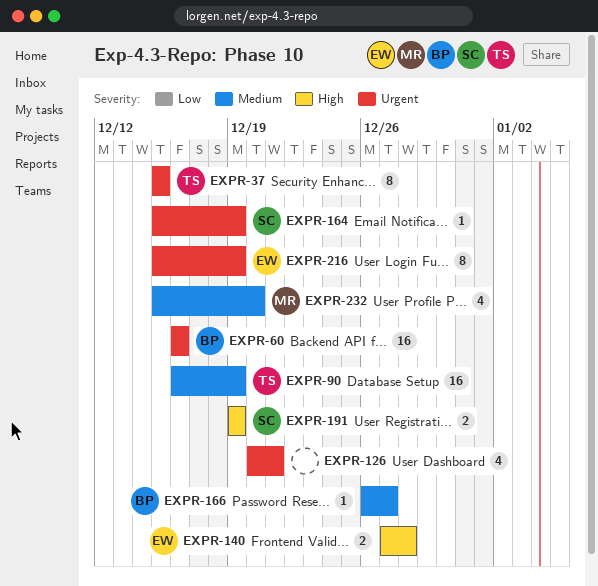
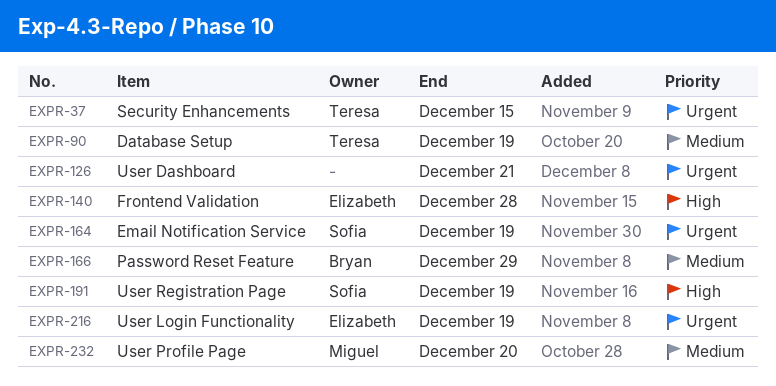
EXPR-60: present -> none
EXPR-166, due: Dec 27 -> Dec 29

